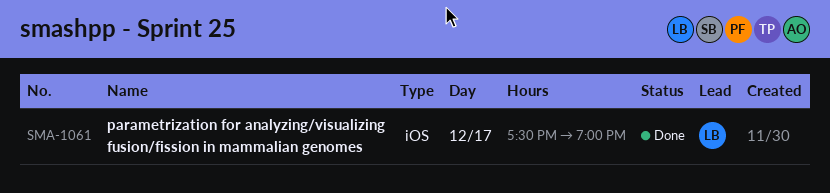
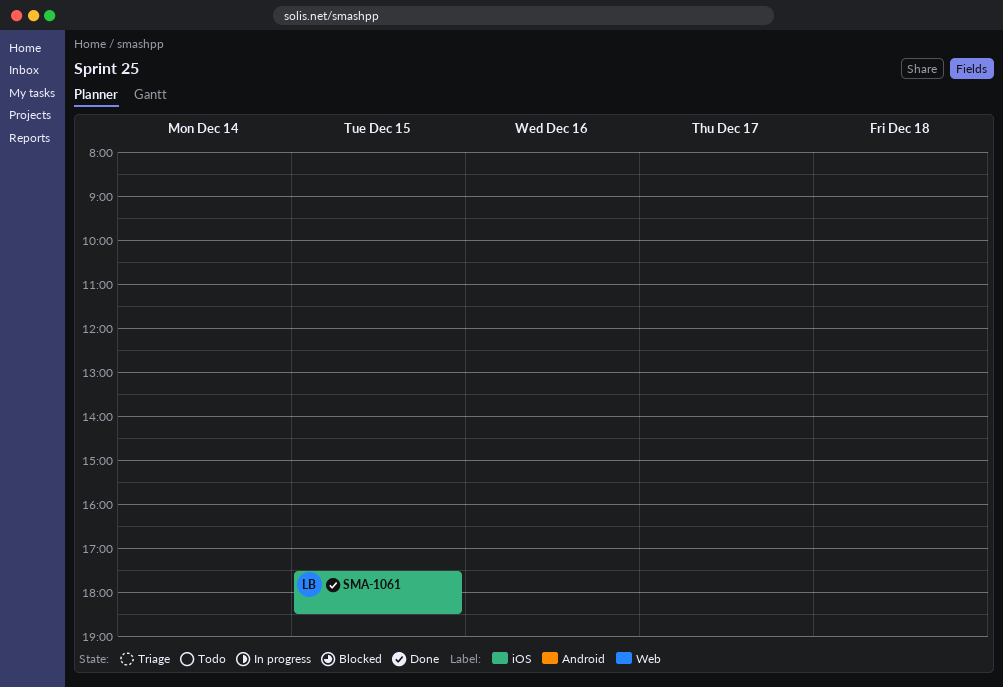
SMA-1061, day: Dec 17 -> Dec 15
SMA-1061, ends: 19:00 -> 18:30

